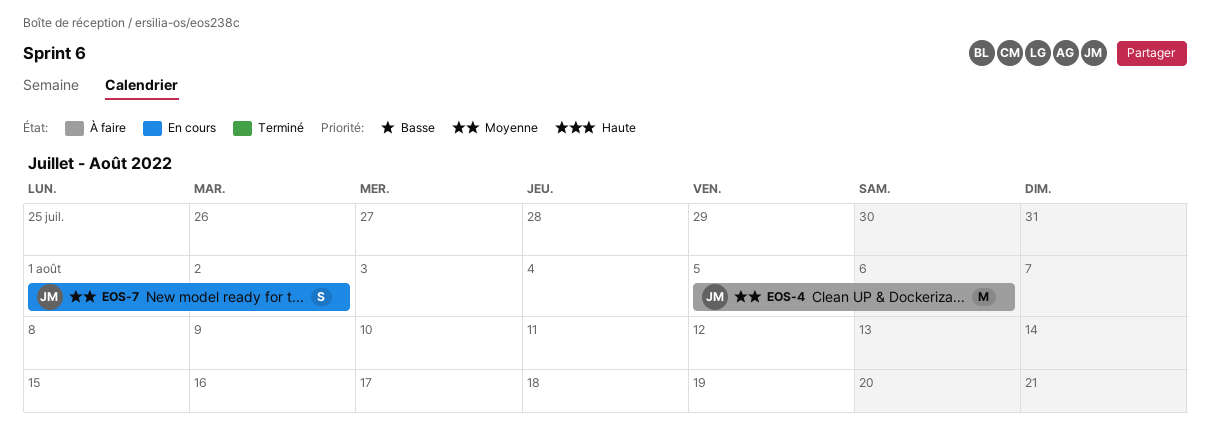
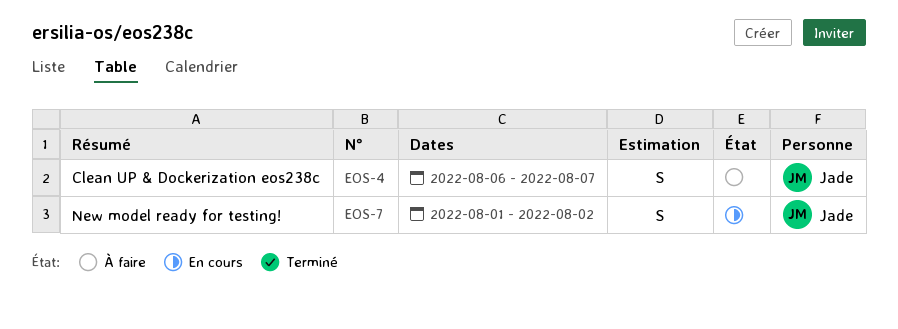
EOS-4, estimate: M -> S
EOS-4, start: Aug 5 -> Aug 6
EOS-4, due: Aug 6 -> Aug 7

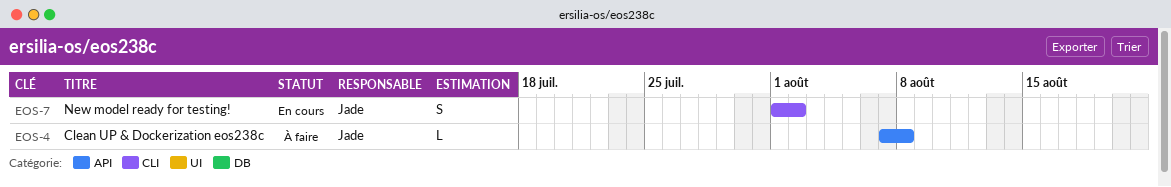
EOS-4, estimate: S -> L
EOS-4, start: Aug 6 -> Aug 7
EOS-4, due: Aug 7 -> Aug 8

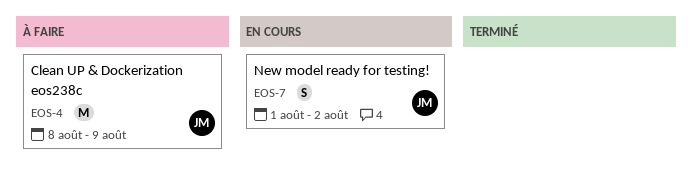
EOS-4, estimate: L -> M
EOS-4, start: Aug 7 -> Aug 8
EOS-4, due: Aug 8 -> Aug 9

